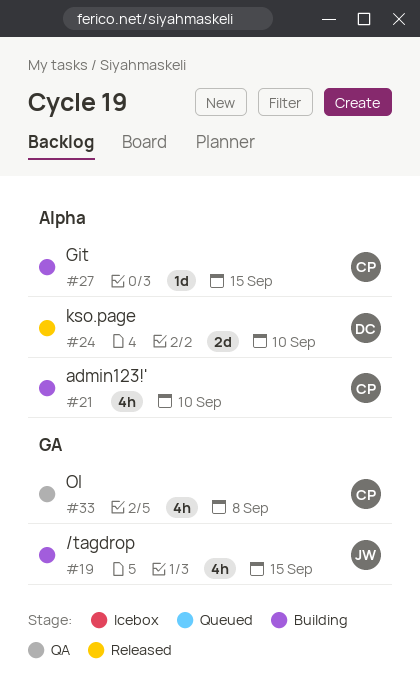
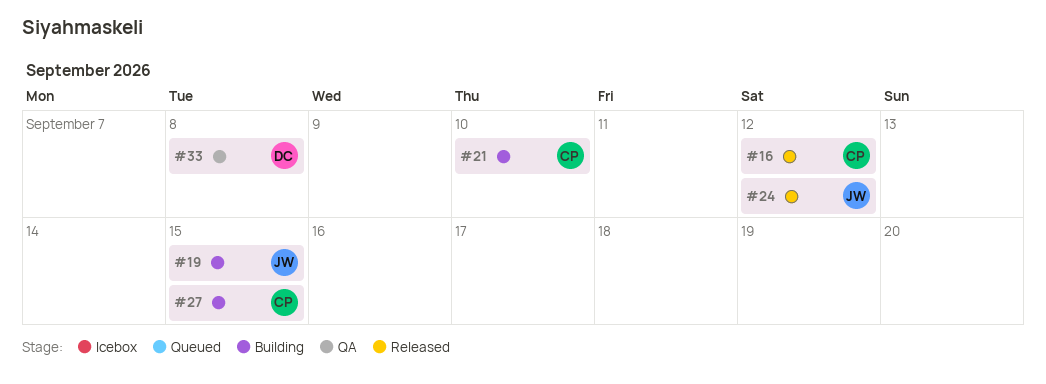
#16: none -> present
#24, owner: DC -> JW
#24, due: Sep 10 -> Sep 12
#33, owner: CP -> DC

